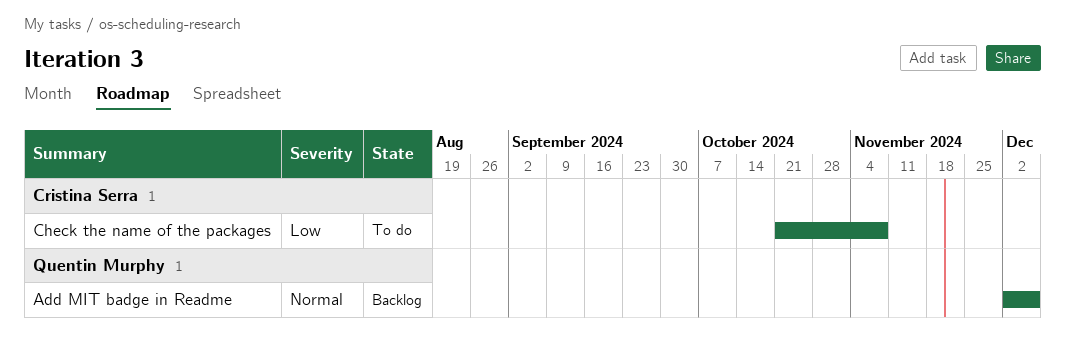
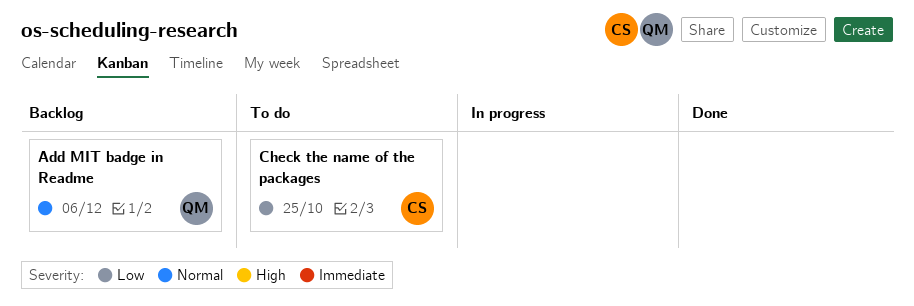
Check the name of the packages, due: Nov 8 -> Oct 25

